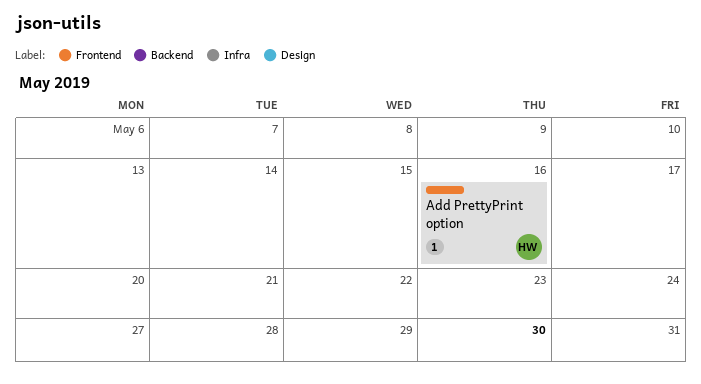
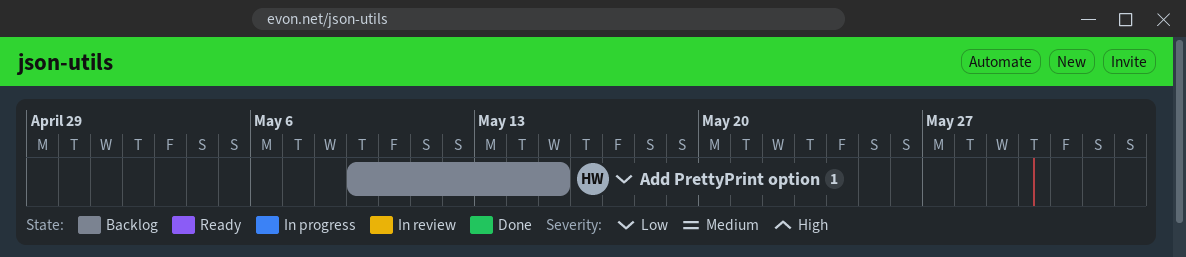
Add PrettyPrint option, due: May 16 -> May 15

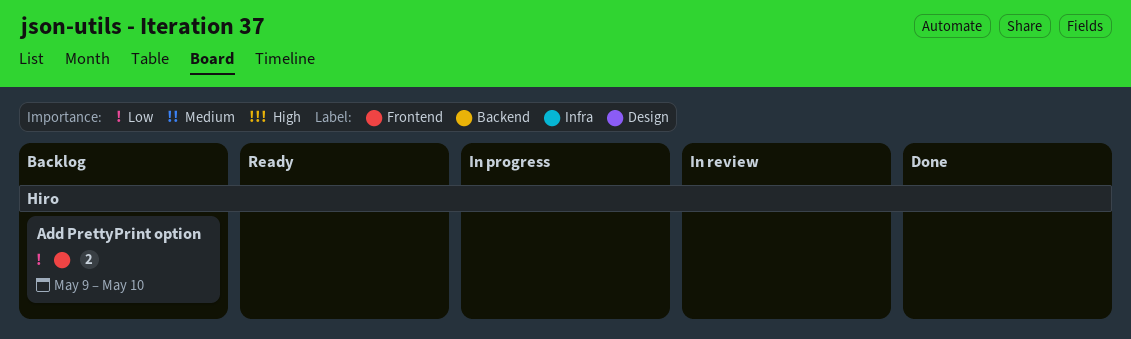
Add PrettyPrint option, estimate: 1 -> 2
Add PrettyPrint option, due: May 15 -> May 10

